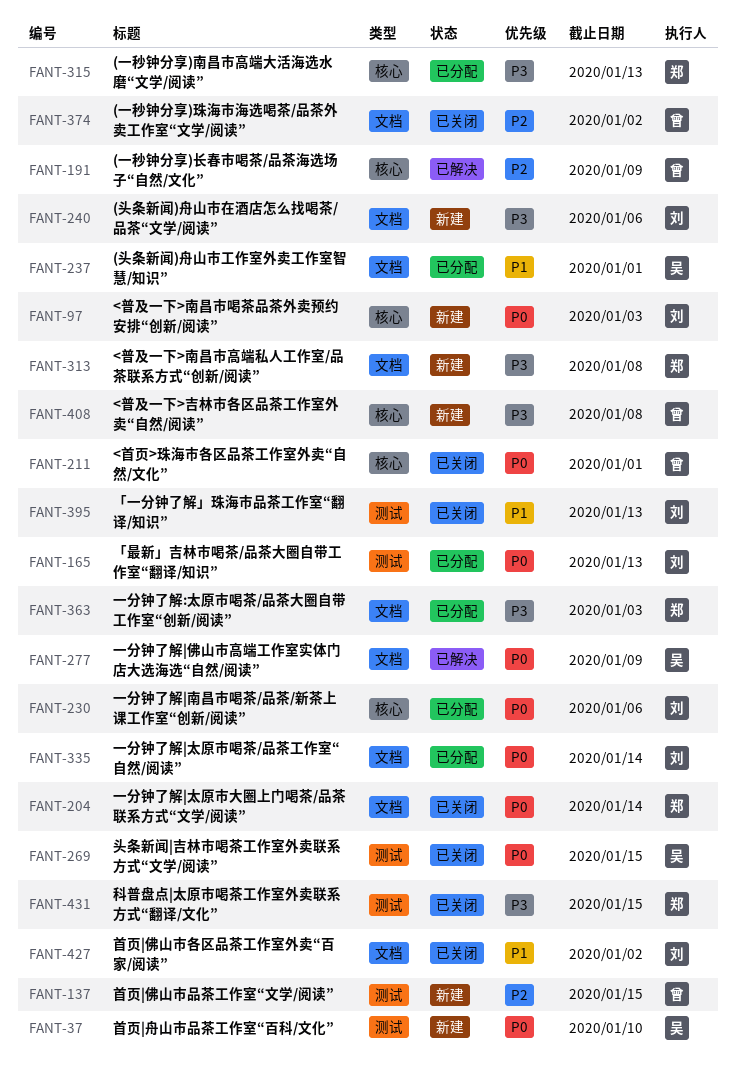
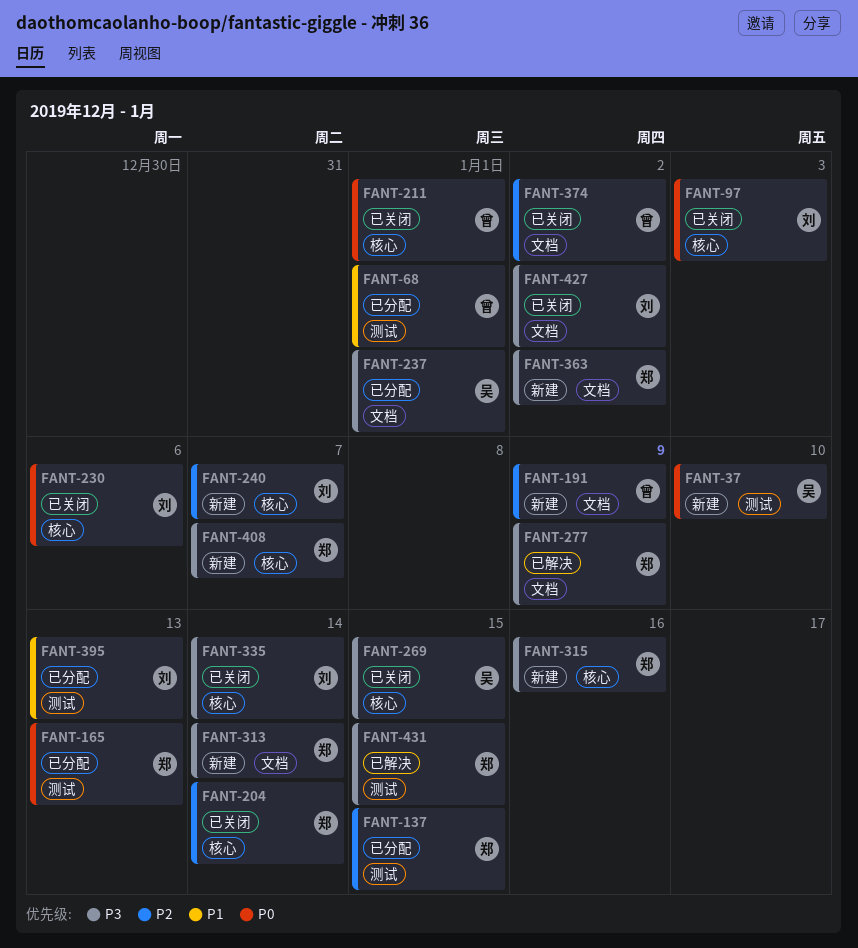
FANT-68: none -> present
FANT-97, status: 新建 -> 已关闭
FANT-137, status: 新建 -> 已分配
FANT-137, owner: 曾 -> 郑
FANT-165, owner: 刘 -> 郑
FANT-191, status: 已解决 -> 新建
FANT-191, label: 核心 -> 文档
FANT-204, priority: P0 -> P2
FANT-204, label: 文档 -> 核心
FANT-230, status: 已分配 -> 已关闭
FANT-237, priority: P1 -> P3
FANT-240, priority: P3 -> P2
FANT-240, label: 文档 -> 核心
FANT-240, due: Jan 6 -> Jan 7
FANT-269, priority: P0 -> P3
FANT-269, label: 测试 -> 核心
FANT-277, owner: 吴 -> 郑
FANT-277, priority: P0 -> P3
FANT-313, due: Jan 8 -> Jan 14
FANT-315, status: 已分配 -> 新建
FANT-315, due: Jan 13 -> Jan 16
FANT-335, status: 已分配 -> 已关闭
FANT-335, priority: P0 -> P3
FANT-335, label: 文档 -> 核心
FANT-363, status: 已分配 -> 新建
FANT-363, due: Jan 3 -> Jan 2
FANT-395, status: 已关闭 -> 已分配
FANT-408, owner: 曾 -> 郑
FANT-408, due: Jan 8 -> Jan 7
FANT-427, priority: P1 -> P3
FANT-431, status: 已关闭 -> 已解决

